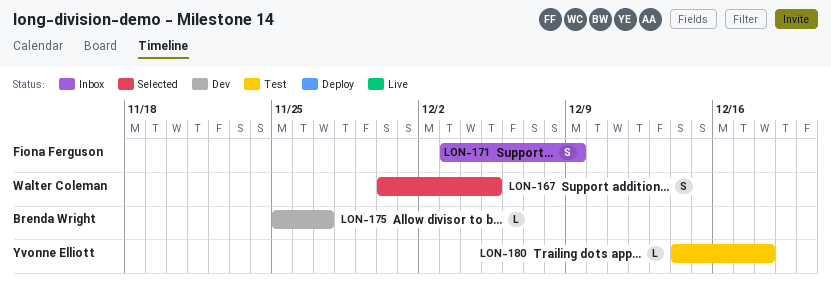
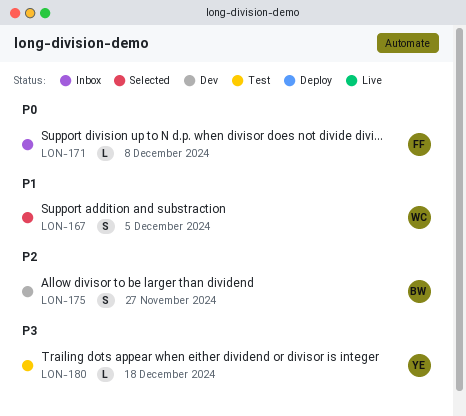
LON-171, estimate: S -> L
LON-171, due: Dec 9 -> Dec 8
LON-175, estimate: L -> S

